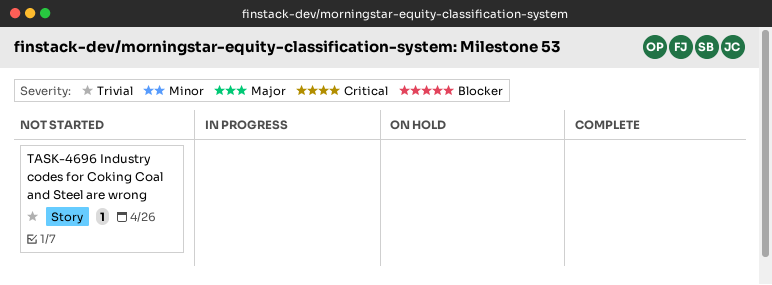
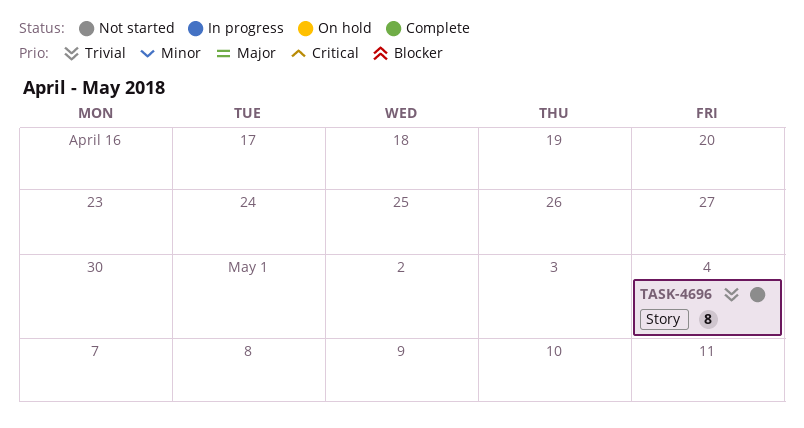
TASK-4696, estimate: 1 -> 8
TASK-4696, due: Apr 26 -> May 4

